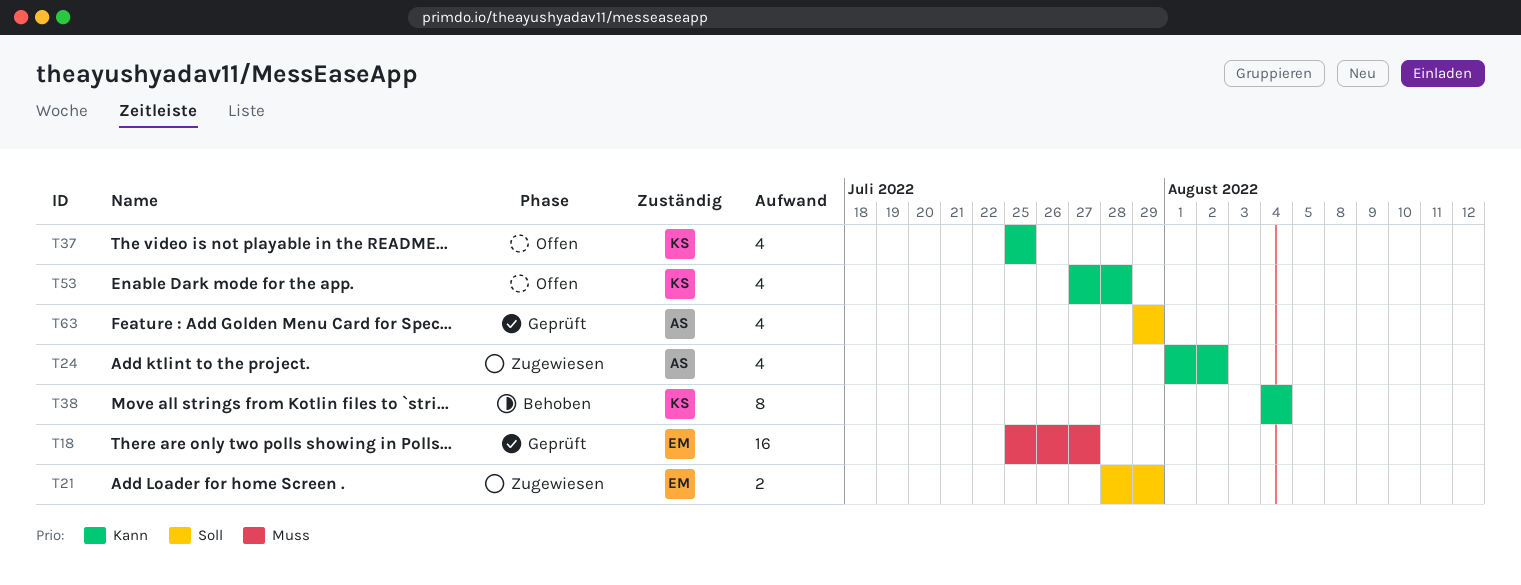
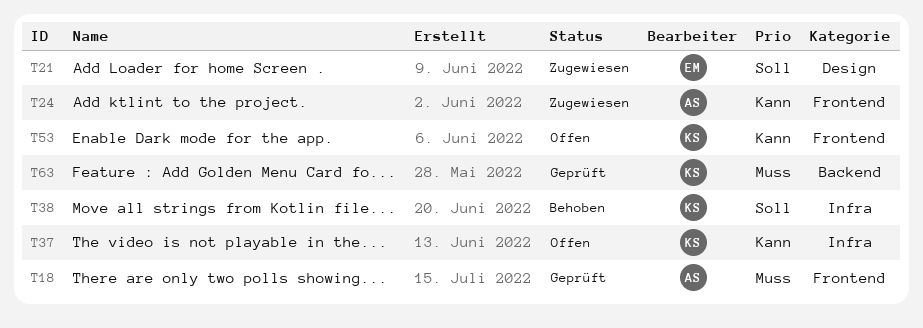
T18, owner: EM -> AS
T38, priority: Kann -> Soll
T63, owner: AS -> KS
T63, priority: Soll -> Muss

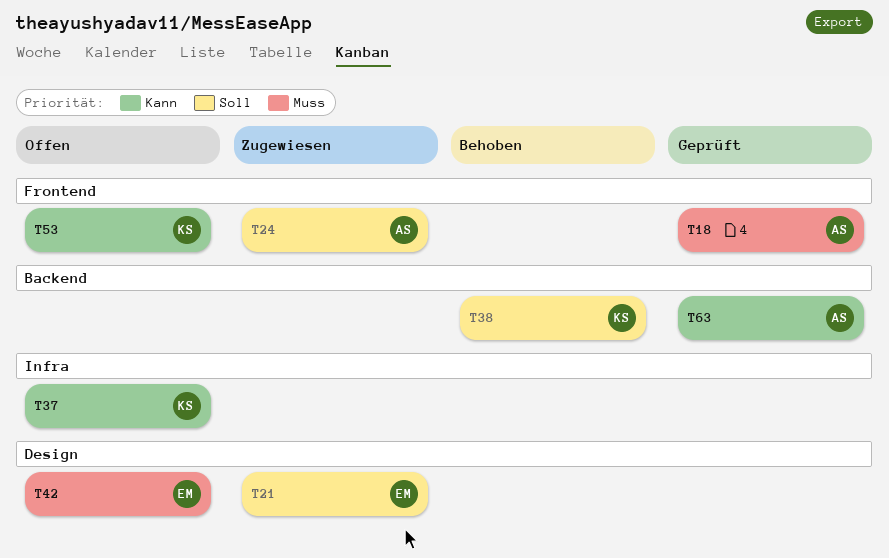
T24, priority: Kann -> Soll
T38, label: Infra -> Backend
T42: none -> present
T63, owner: KS -> AS
T63, priority: Muss -> Kann

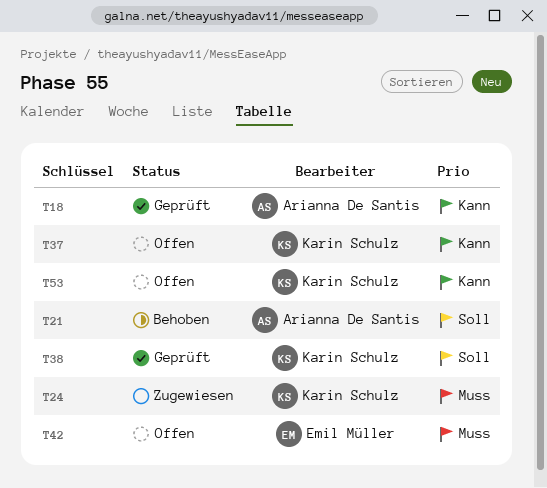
T18, priority: Muss -> Kann
T21, status: Zugewiesen -> Behoben
T21, owner: Emil Müller -> Arianna De Santis
T24, owner: Arianna De Santis -> Karin Schulz
T24, priority: Soll -> Muss
T38, status: Behoben -> Geprüft
T63: present -> none

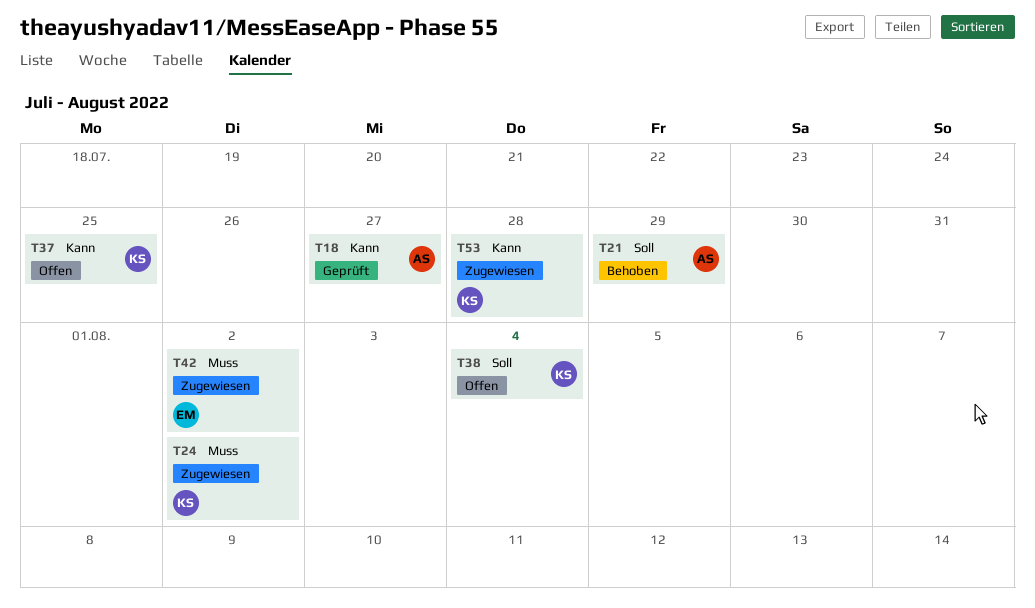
T38, status: Geprüft -> Offen
T42, status: Offen -> Zugewiesen
T53, status: Offen -> Zugewiesen

